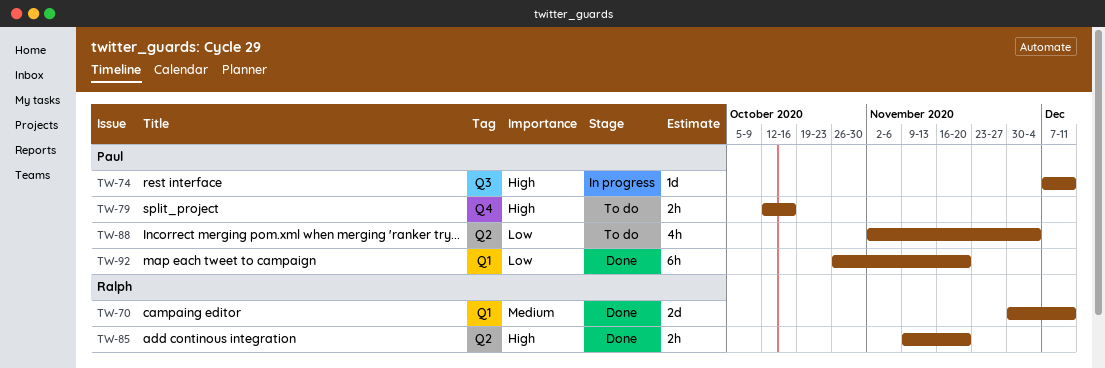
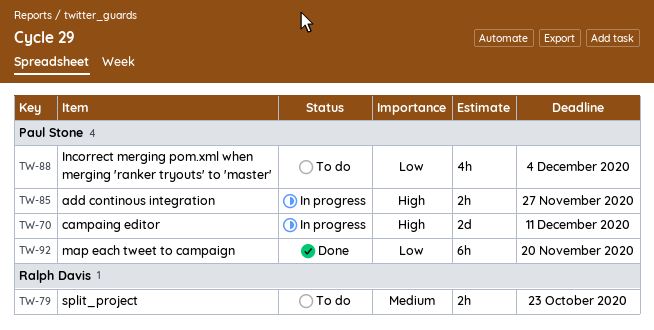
TW-70, status: Done -> In progress
TW-70, owner: Ralph Davis -> Paul Stone
TW-70, priority: Medium -> High
TW-74: present -> none
TW-79, owner: Paul Stone -> Ralph Davis
TW-79, priority: High -> Medium
TW-79, due: Oct 16 -> Oct 23
TW-85, status: Done -> In progress
TW-85, owner: Ralph Davis -> Paul Stone
TW-85, due: Nov 20 -> Nov 27

